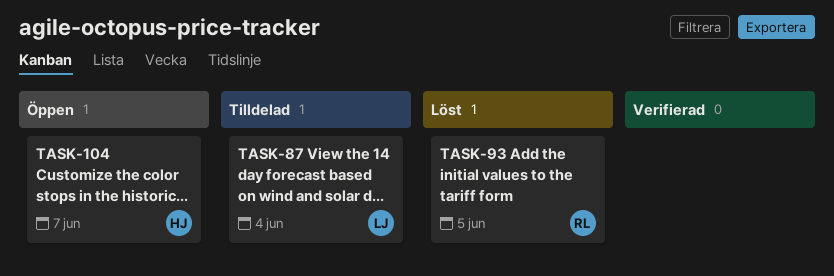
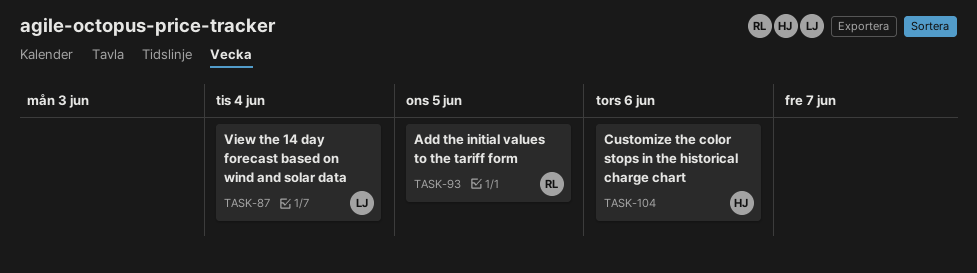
TASK-104, due: Jun 7 -> Jun 6

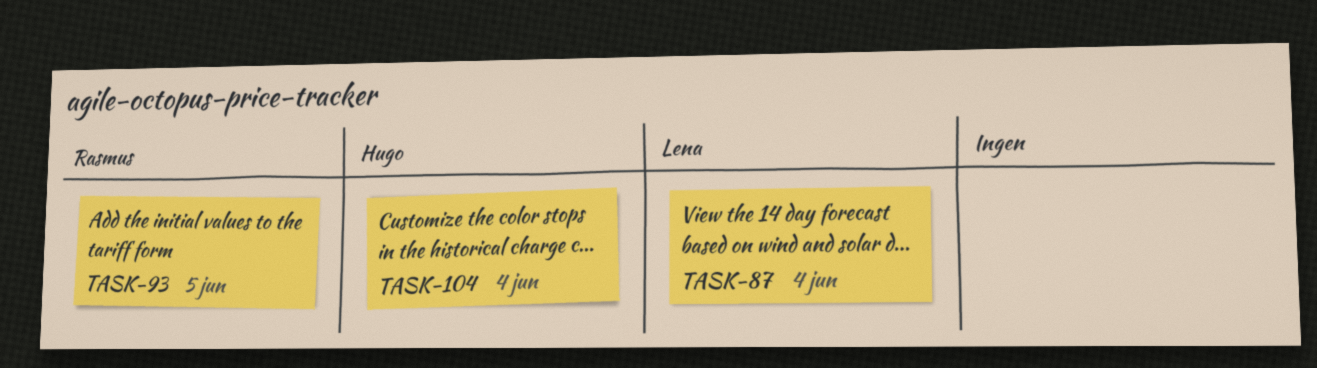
TASK-104, due: Jun 6 -> Jun 4

